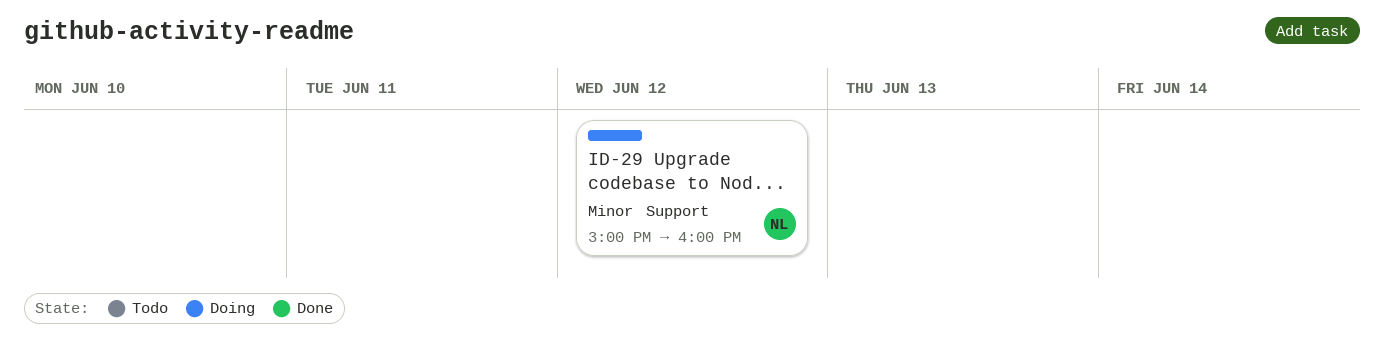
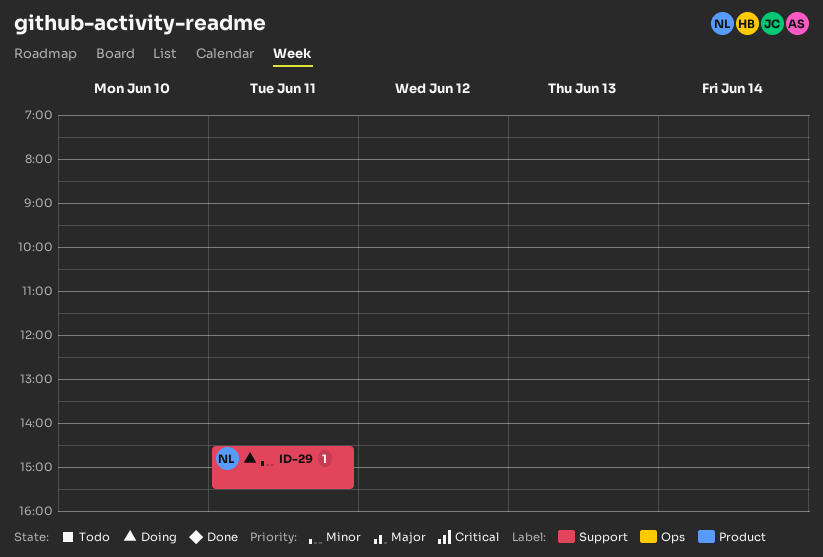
ID-29, day: Jun 12 -> Jun 11
ID-29, begins: 15:00 -> 14:30
ID-29, ends: 16:00 -> 15:30

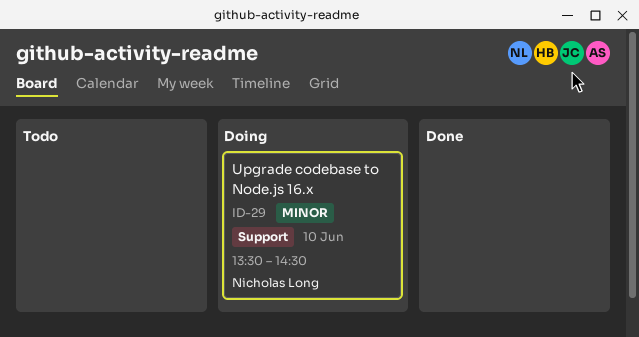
ID-29, day: Jun 11 -> Jun 10
ID-29, begins: 14:30 -> 13:30
ID-29, ends: 15:30 -> 14:30

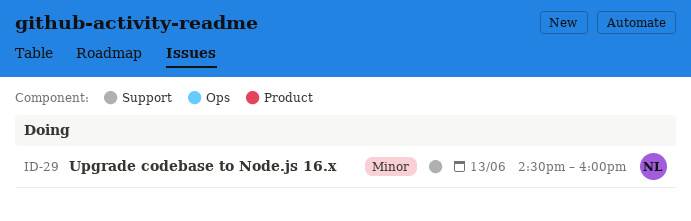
ID-29, day: Jun 10 -> Jun 13
ID-29, begins: 13:30 -> 14:30
ID-29, ends: 14:30 -> 16:00

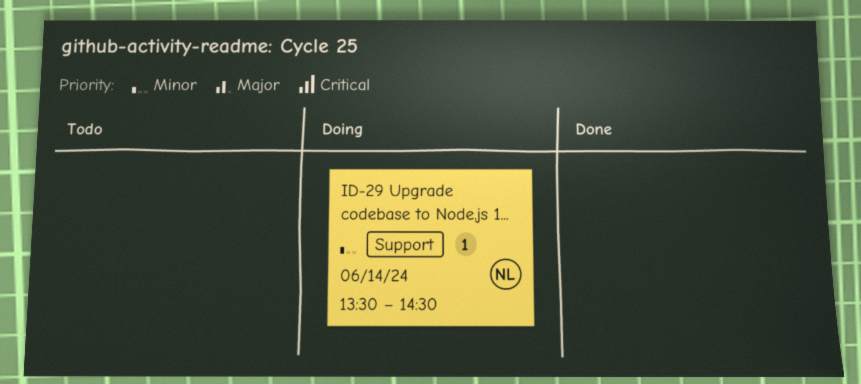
ID-29, day: Jun 13 -> Jun 14
ID-29, begins: 14:30 -> 13:30
ID-29, ends: 16:00 -> 14:30

